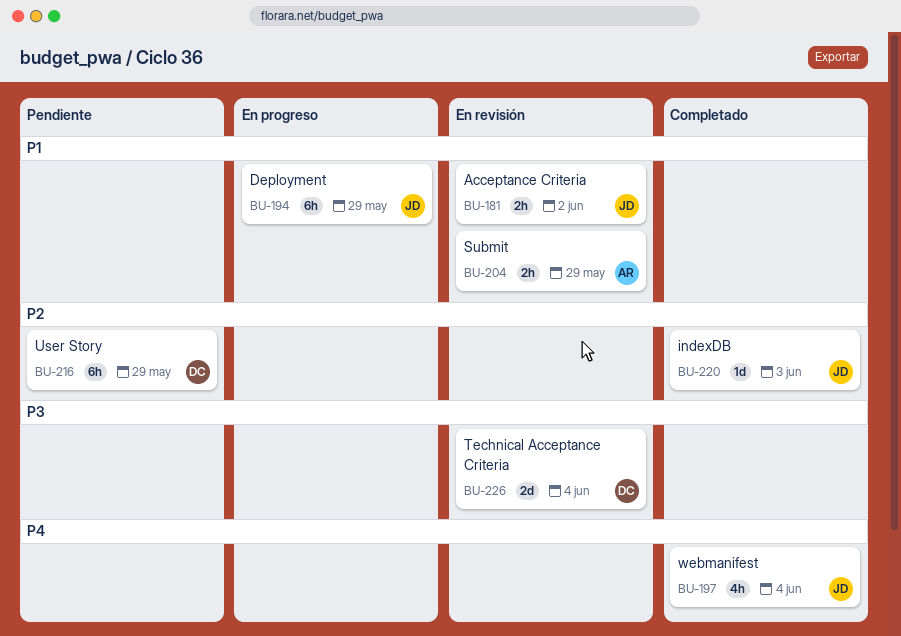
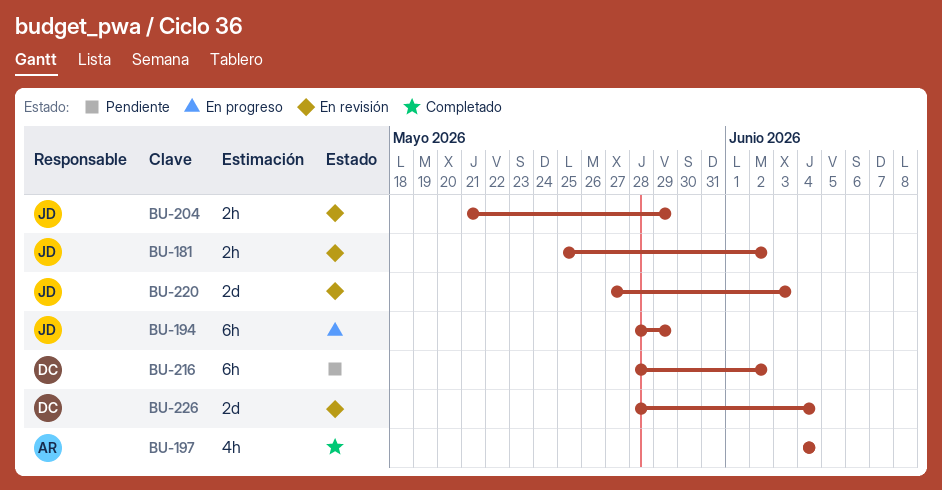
BU-197, owner: JD -> AR
BU-204, owner: AR -> JD
BU-216, due: May 29 -> Jun 2
BU-220, status: Completado -> En revisión
BU-220, estimate: 1d -> 2d

